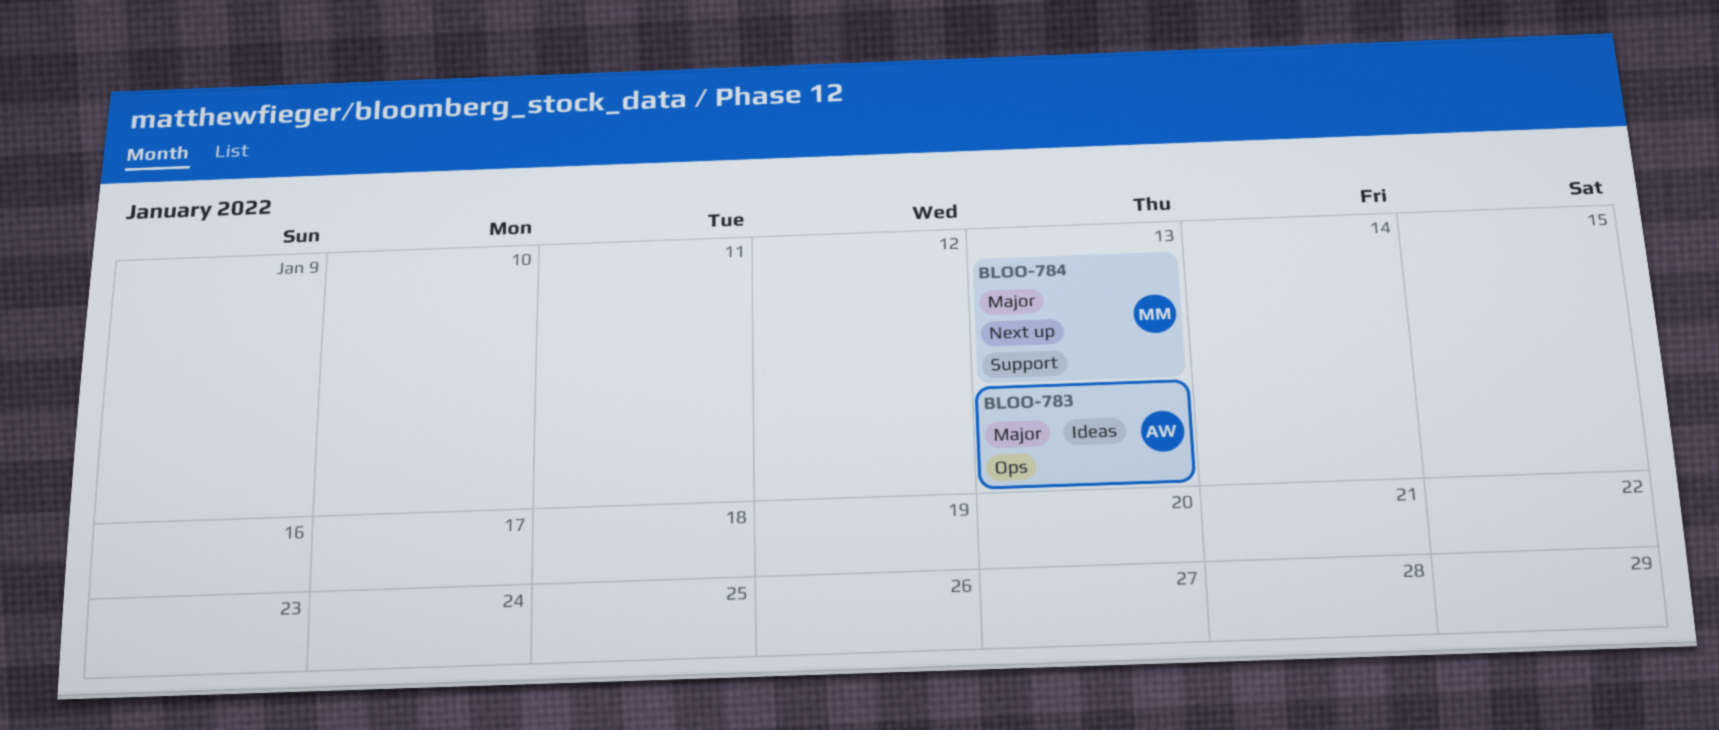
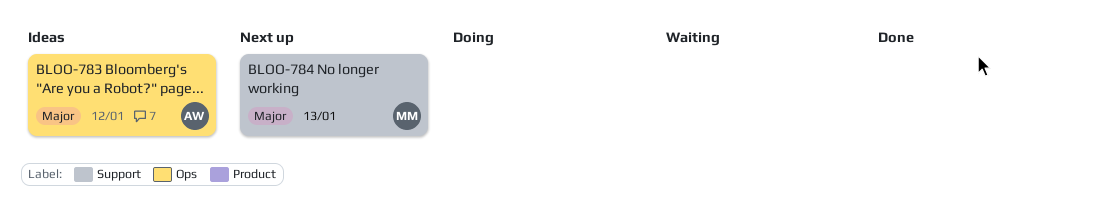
BLOO-783, due: Jan 13 -> Jan 12

